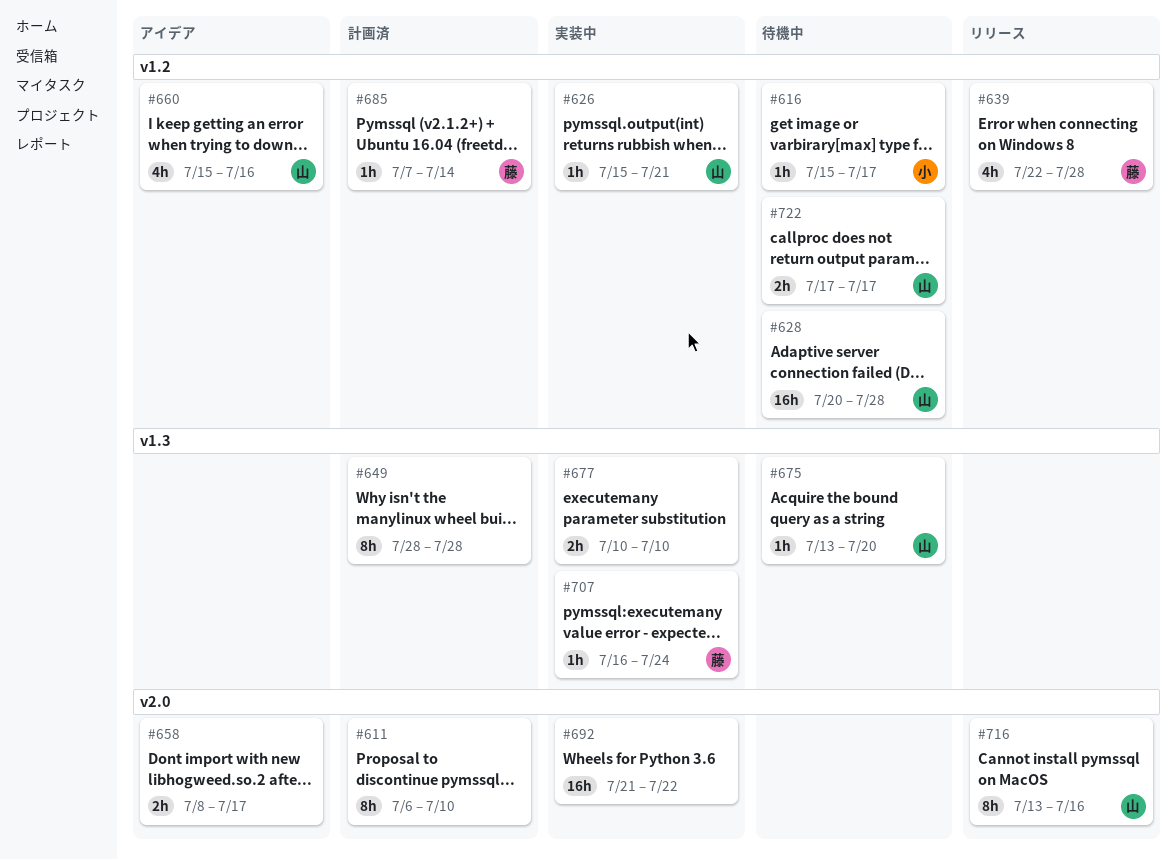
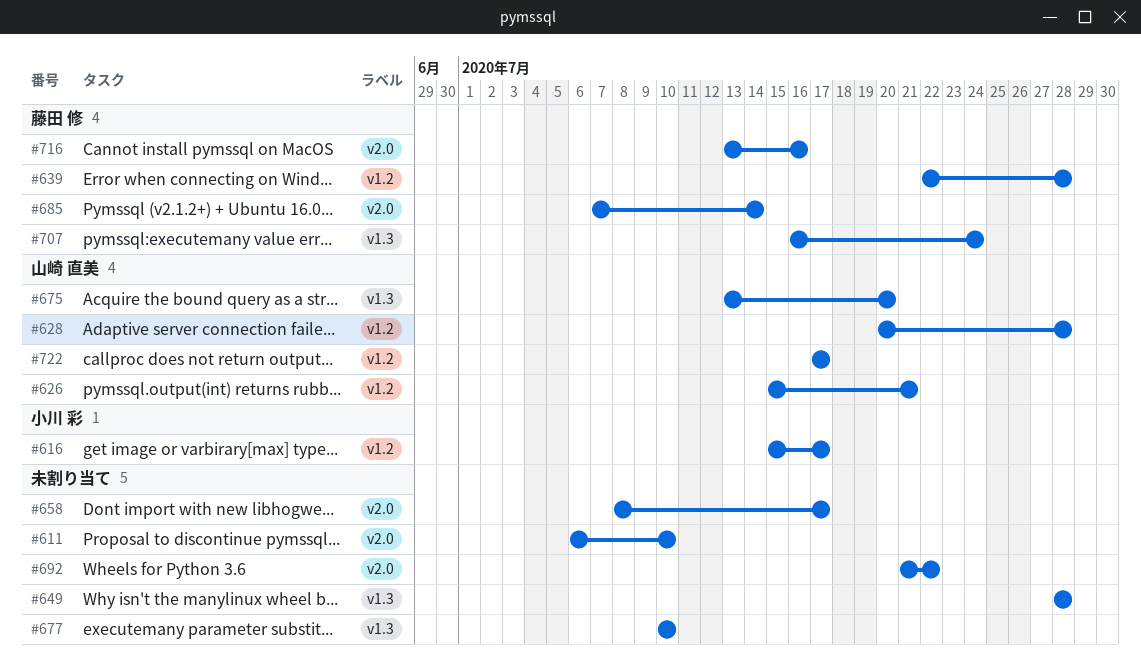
#660: present -> none
#685, label: v1.2 -> v2.0
#716, owner: 山崎 直美 -> 藤田 修

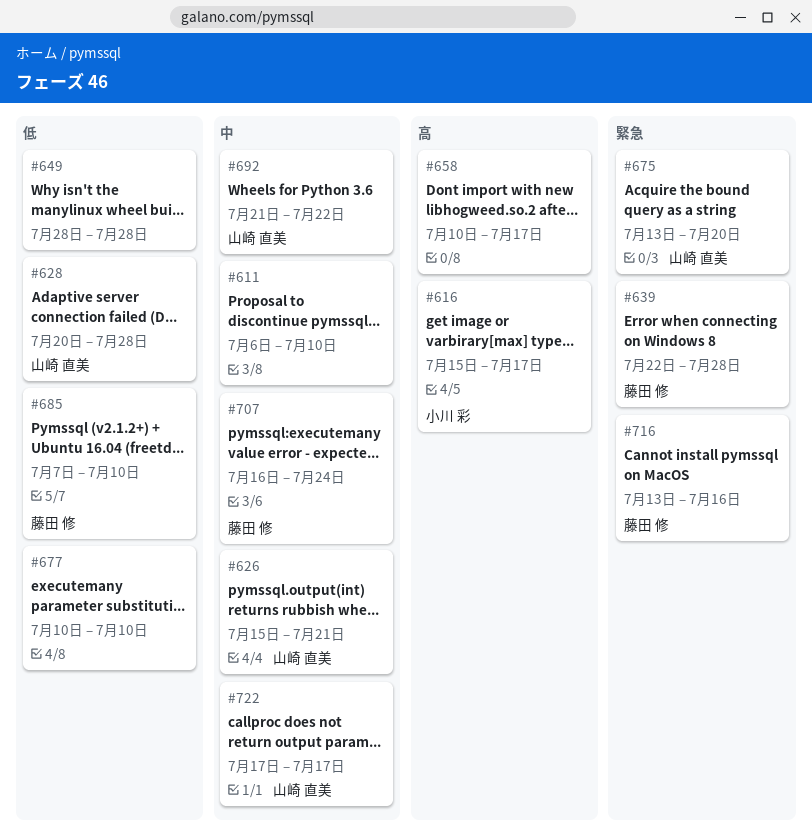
#658, start: Jul 8 -> Jul 10
#685, due: Jul 14 -> Jul 10
#692, owner: none -> 山崎 直美

